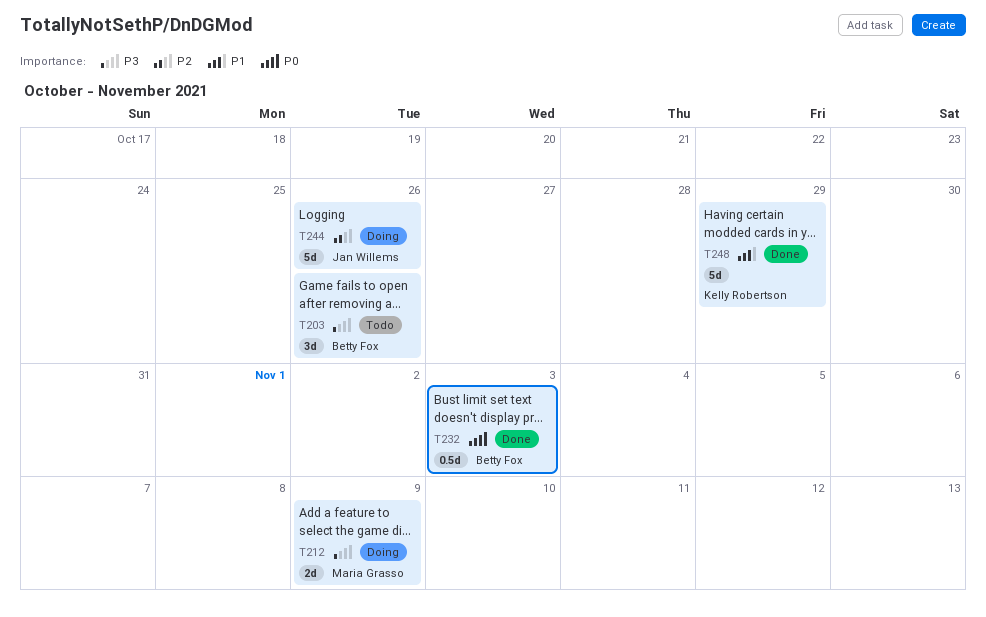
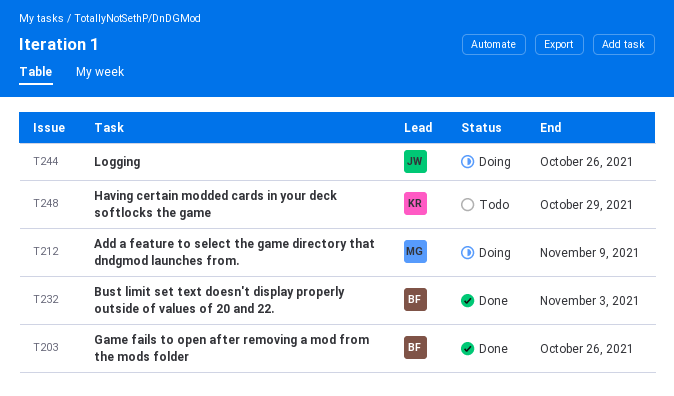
T203, status: Todo -> Done
T248, status: Done -> Todo

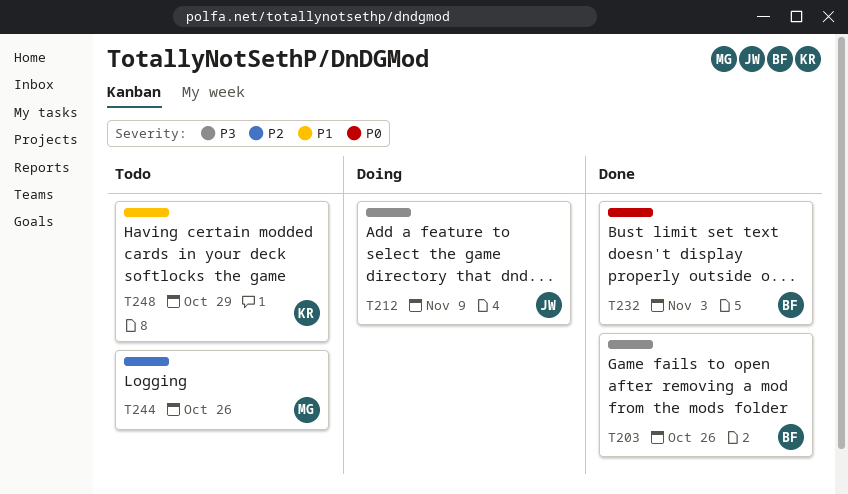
T212, owner: MG -> JW
T244, status: Doing -> Todo
T244, owner: JW -> MG

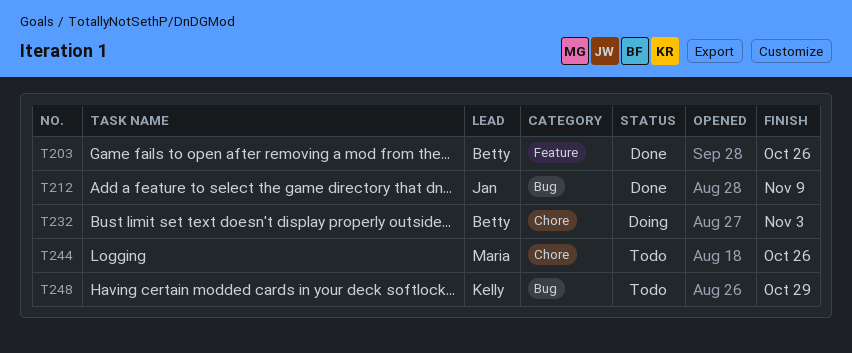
T212, status: Doing -> Done
T232, status: Done -> Doing

